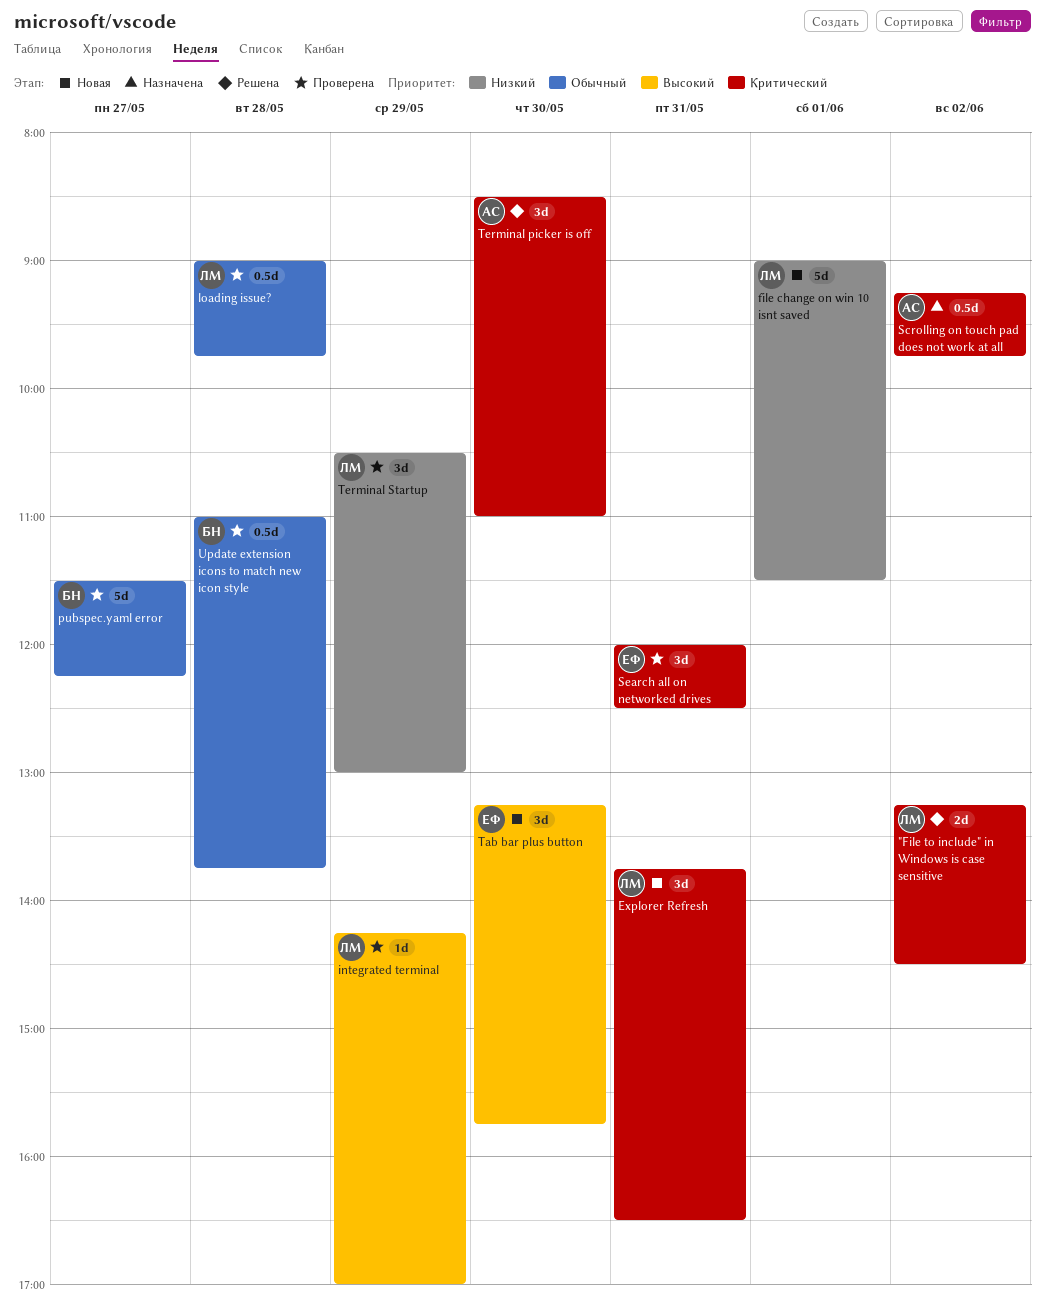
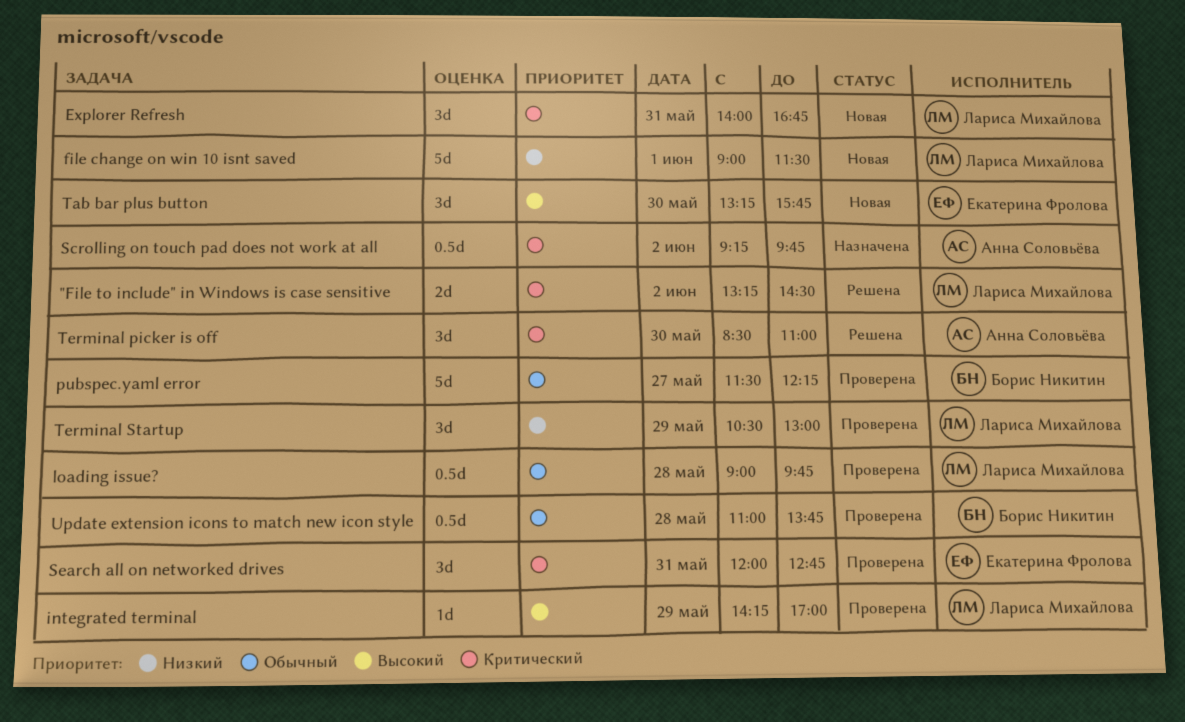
Explorer Refresh, begins: 13:45 -> 14:00
Explorer Refresh, ends: 16:30 -> 16:45
Search all on networked drives, ends: 12:30 -> 12:45

